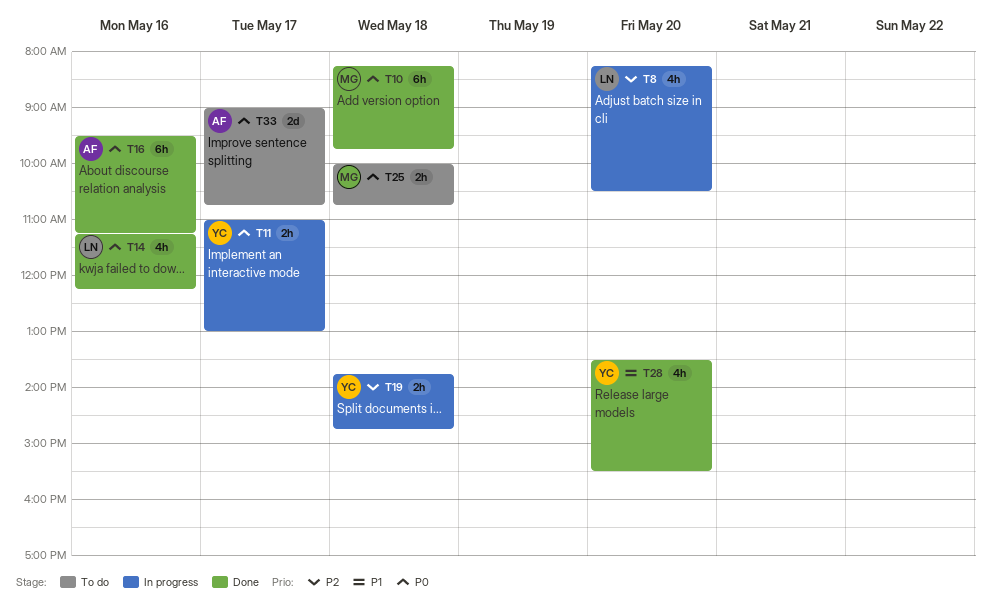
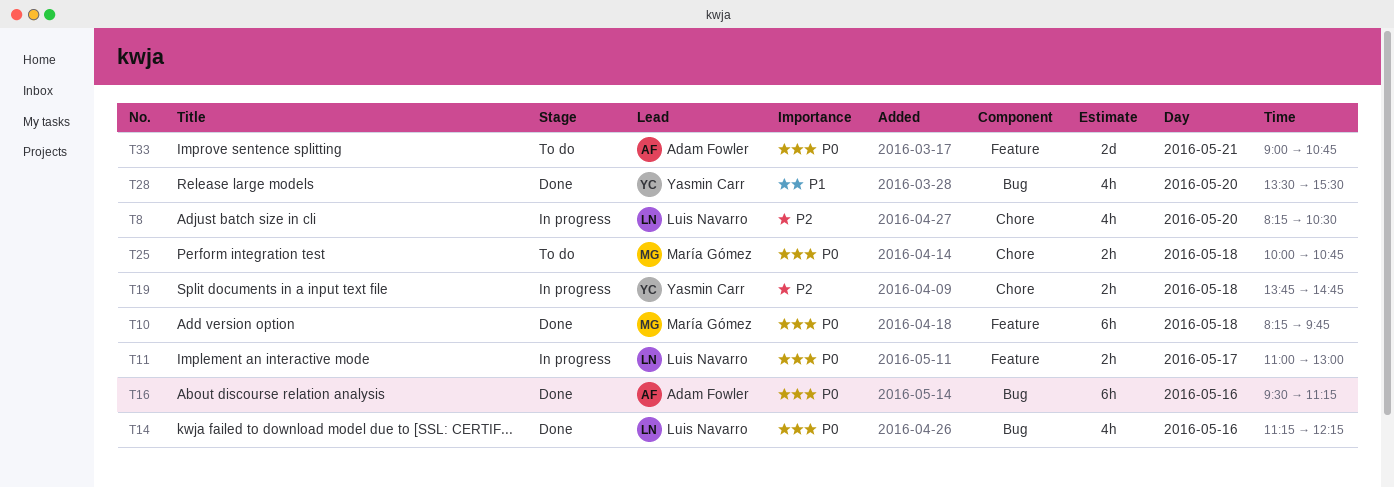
T11, owner: Yasmin Carr -> Luis Navarro
T33, day: May 17 -> May 21

